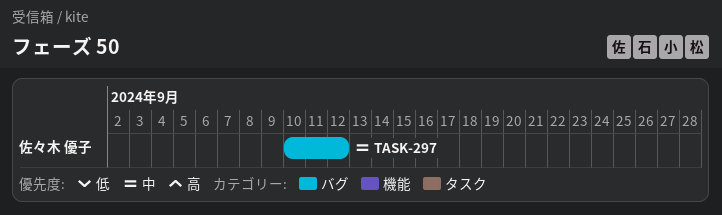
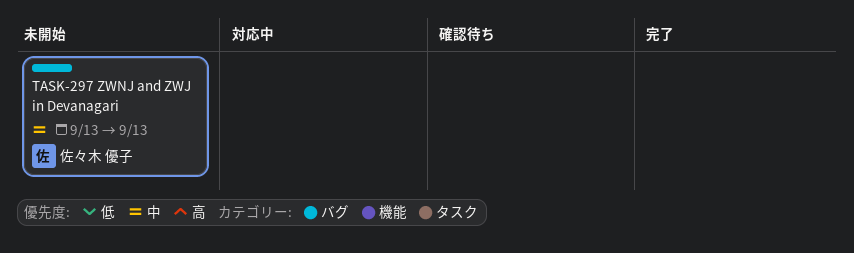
TASK-297, start: Sep 10 -> Sep 13
TASK-297, due: Sep 12 -> Sep 13

